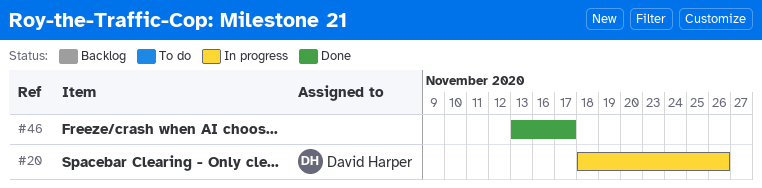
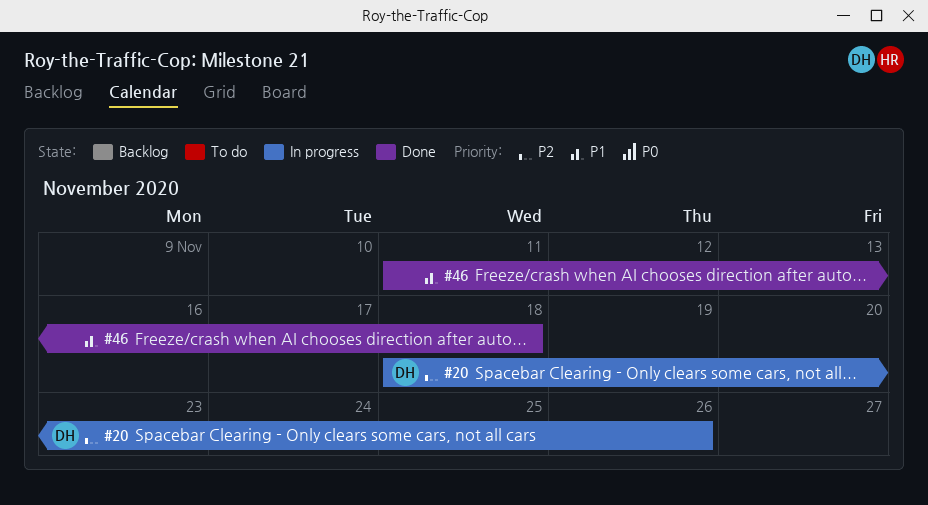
#46, start: Nov 13 -> Nov 11
#46, due: Nov 17 -> Nov 18

